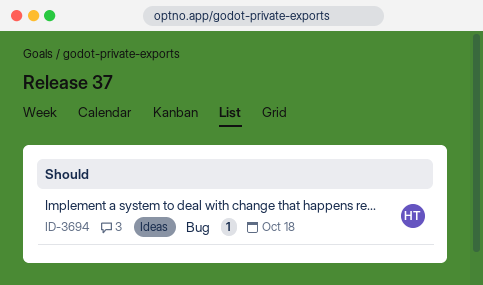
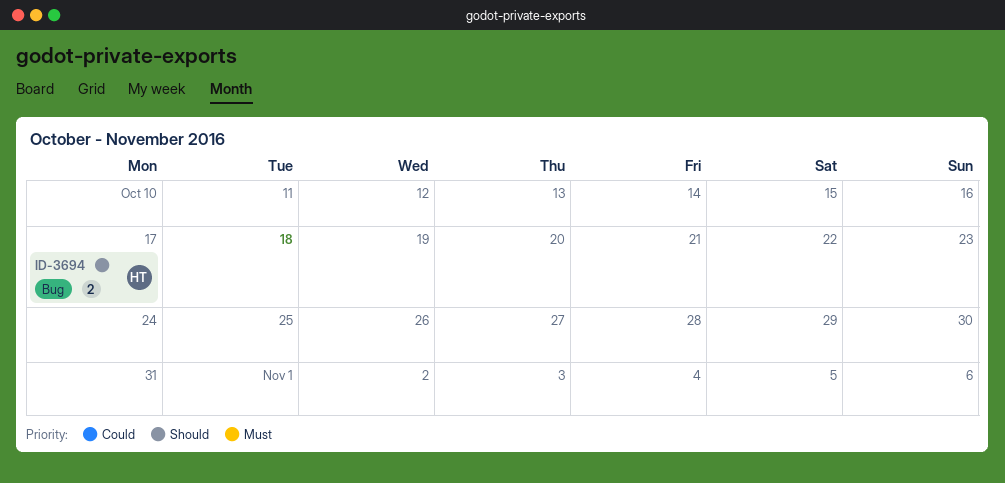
ID-3694, estimate: 1 -> 2
ID-3694, due: Oct 18 -> Oct 17

